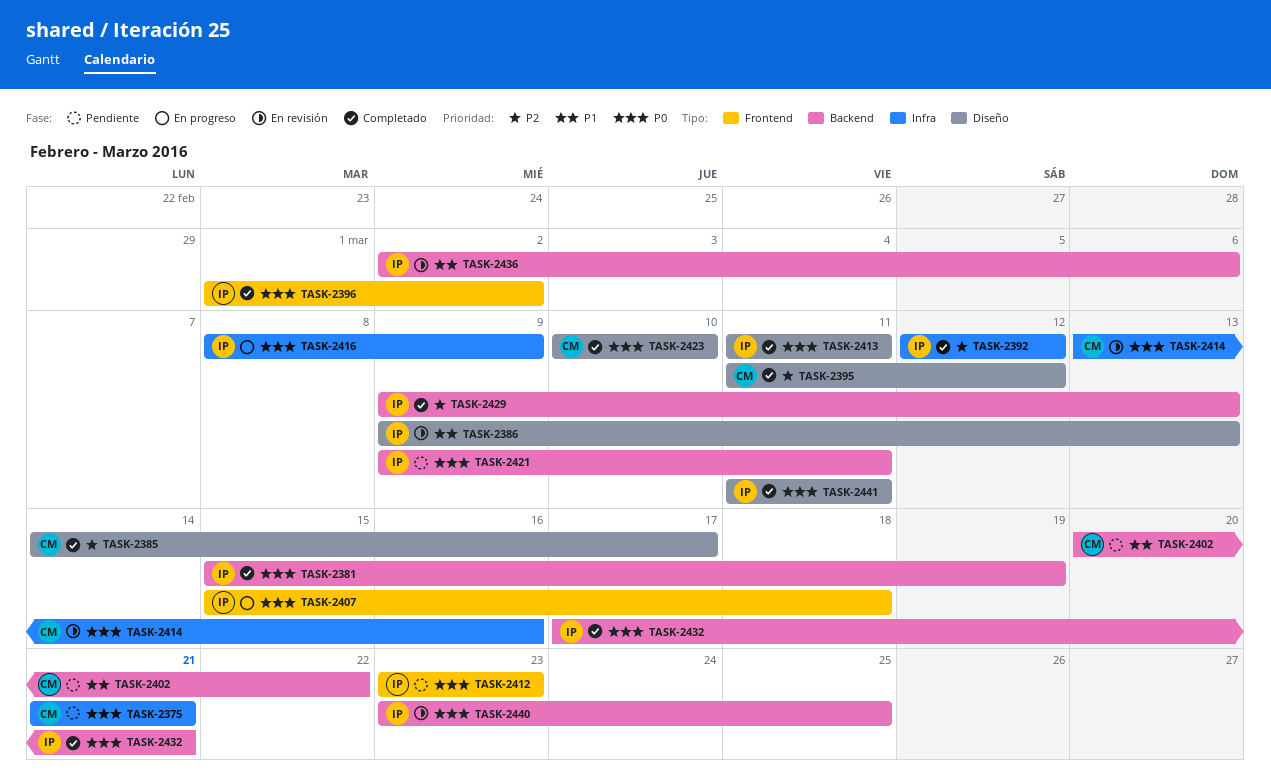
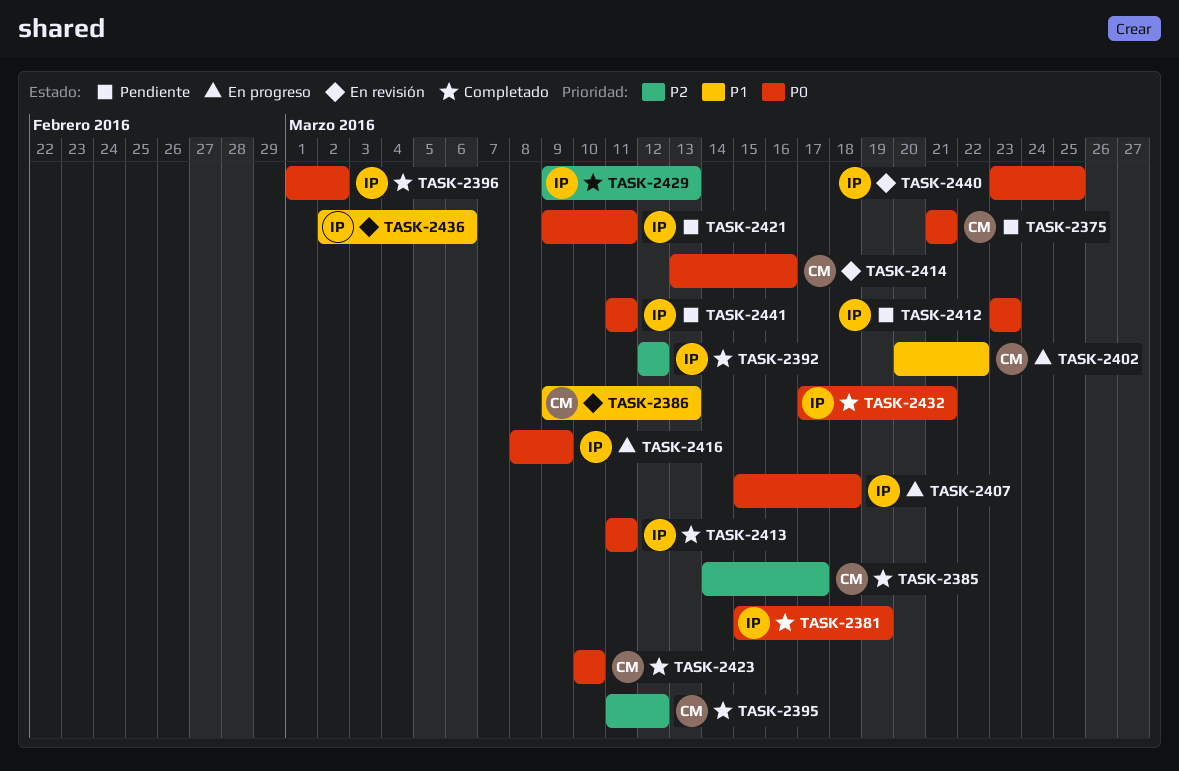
TASK-2386, owner: IP -> CM
TASK-2402, status: Pendiente -> En progreso
TASK-2441, status: Completado -> Pendiente

